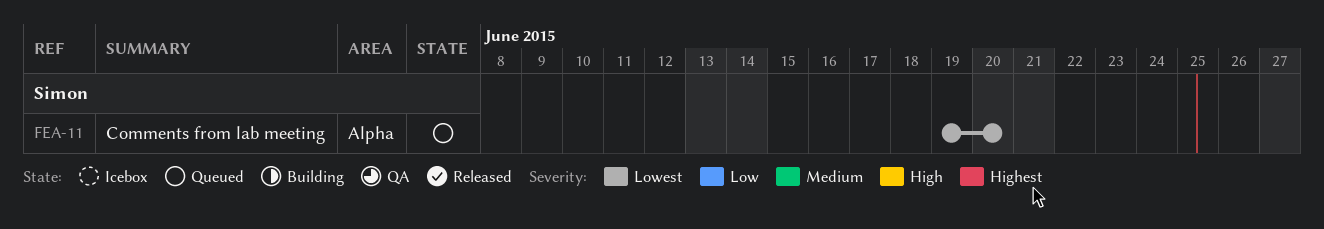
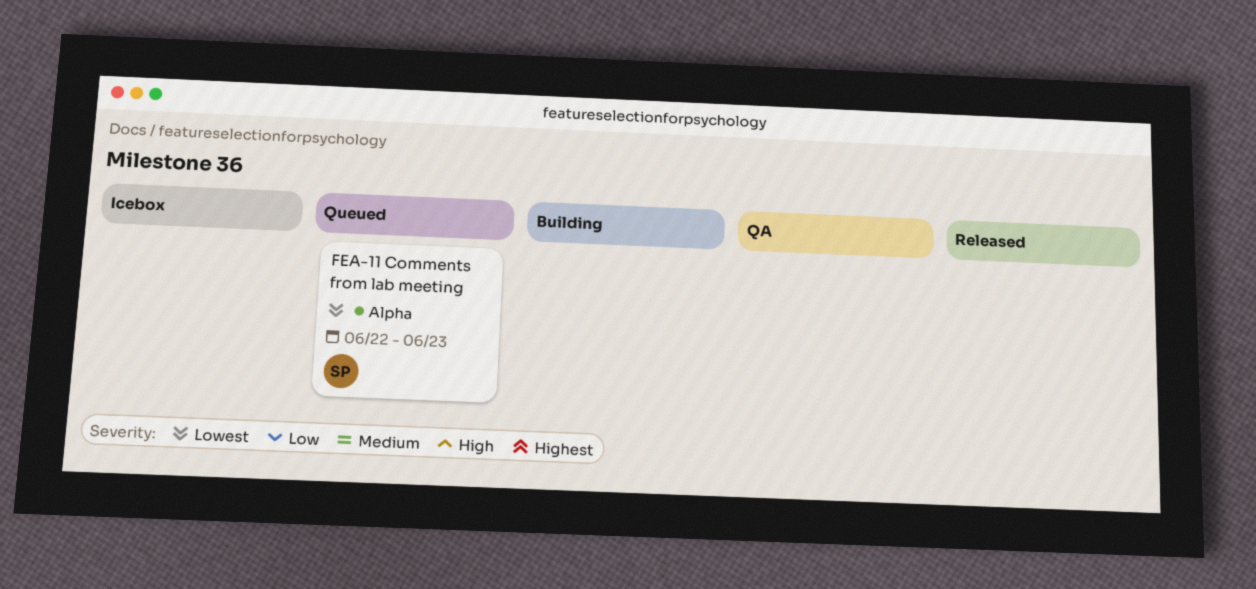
FEA-11, start: Jun 19 -> Jun 22
FEA-11, due: Jun 20 -> Jun 23

